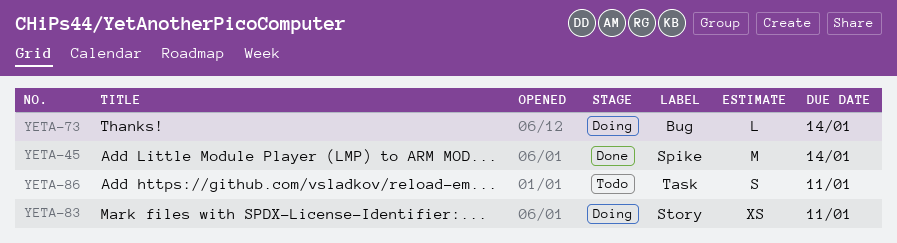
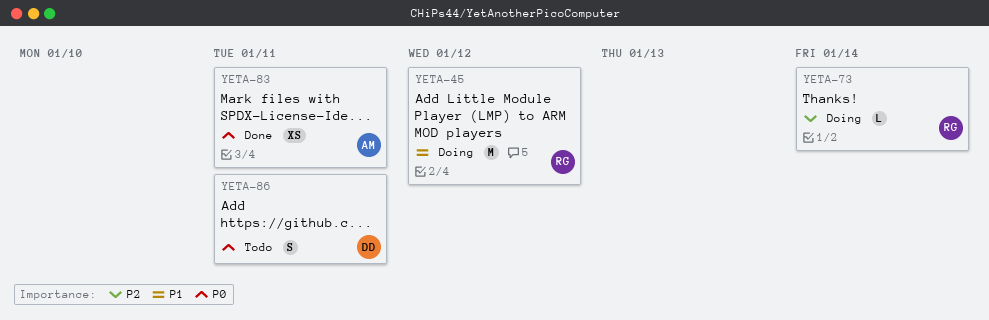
YETA-45, status: Done -> Doing
YETA-45, due: Jan 14 -> Jan 12
YETA-83, status: Doing -> Done

